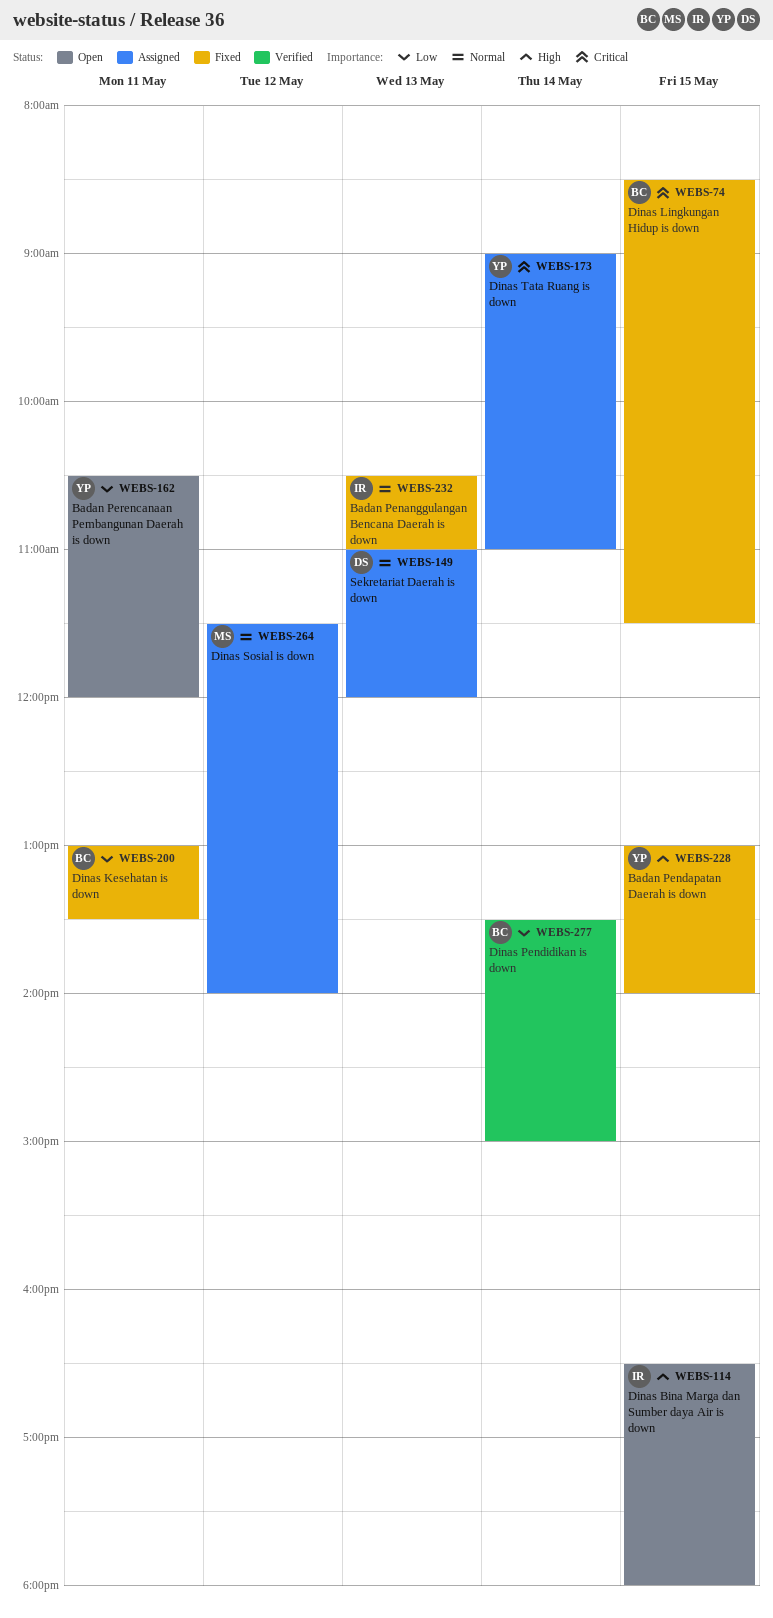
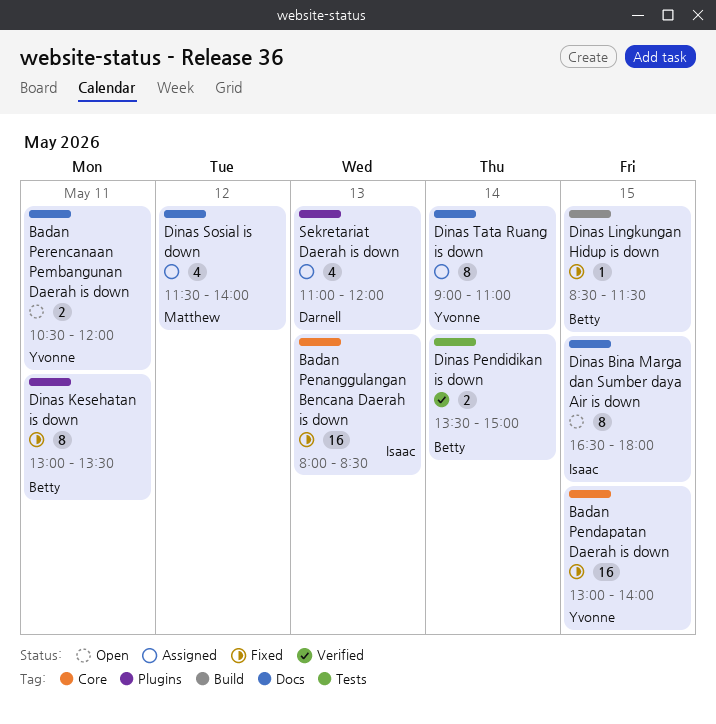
Badan Penanggulangan Bencana Daerah is down, begins: 10:30 -> 08:00
Badan Penanggulangan Bencana Daerah is down, ends: 11:00 -> 08:30

